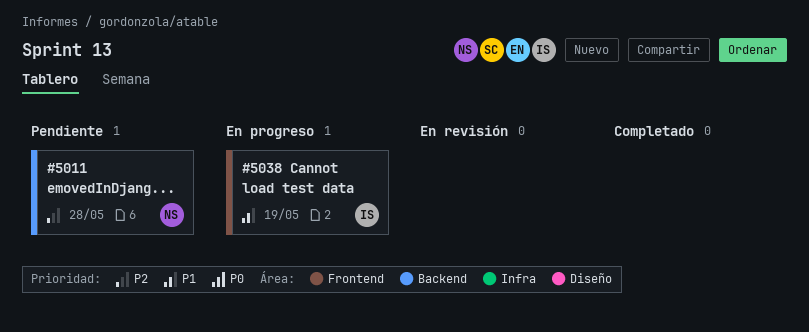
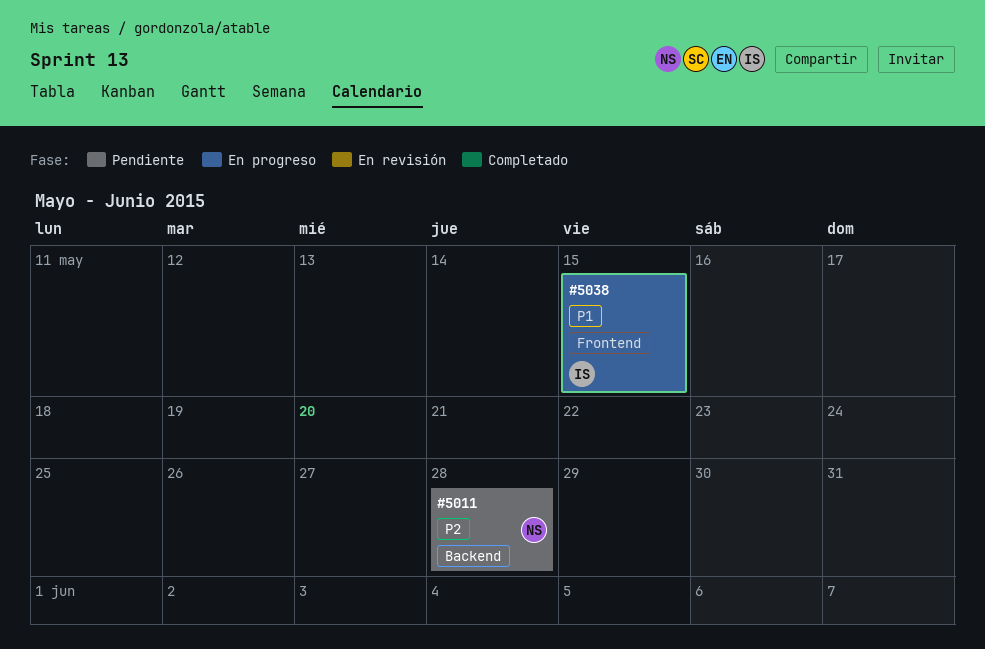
#5038, due: May 19 -> May 15

